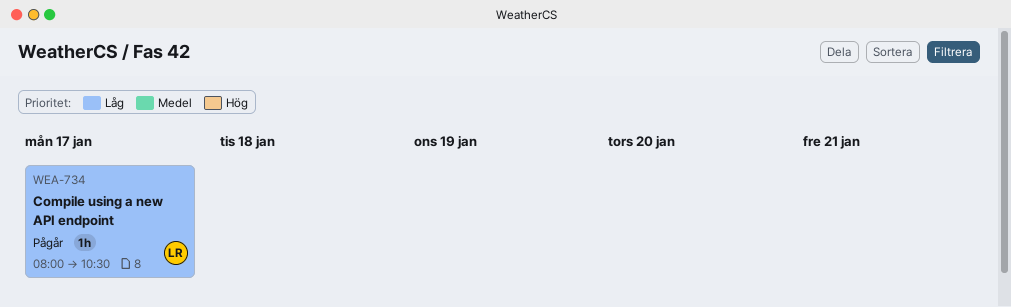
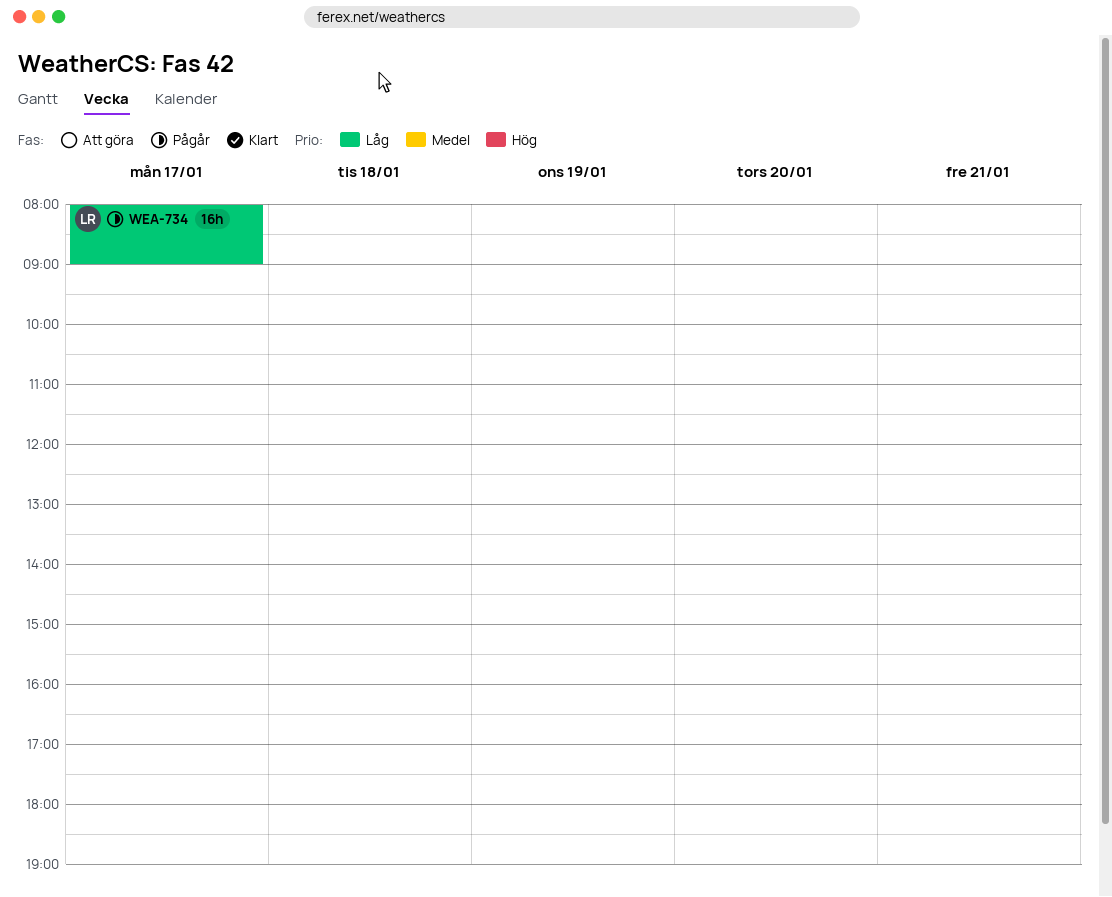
WEA-734, estimate: 1h -> 16h
WEA-734, ends: 10:30 -> 09:00

